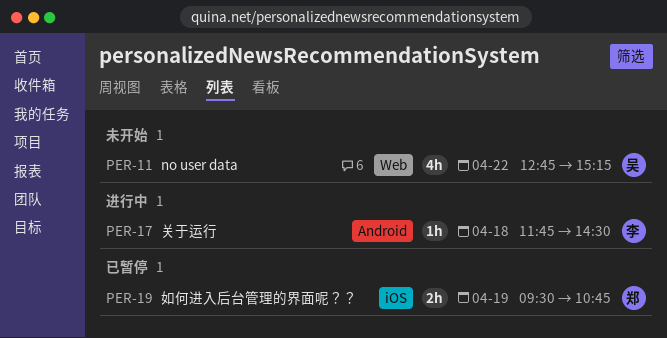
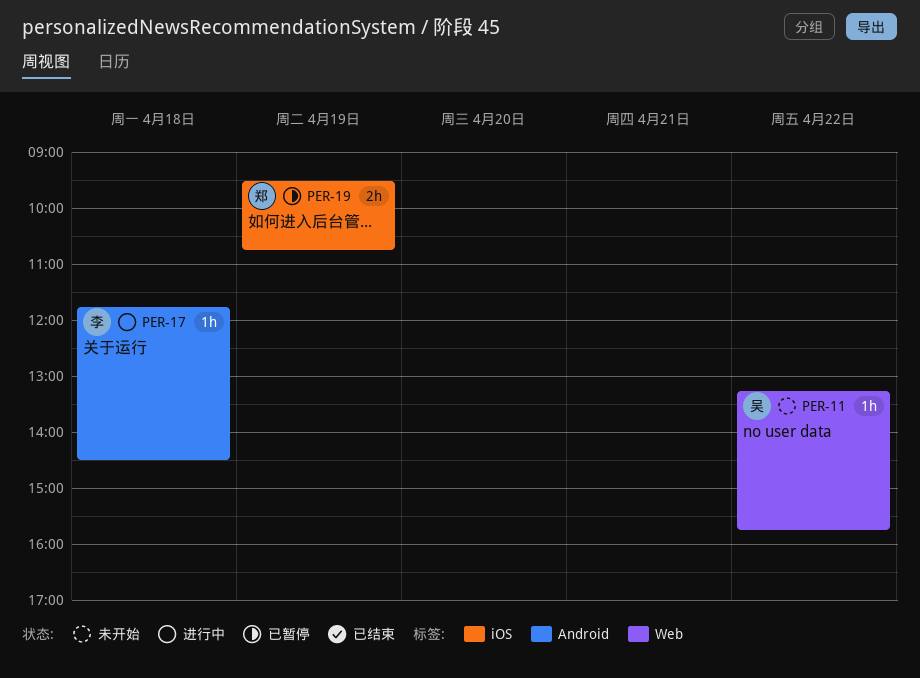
PER-11, estimate: 4h -> 1h
PER-11, begins: 12:45 -> 13:15
PER-11, ends: 15:15 -> 15:45

